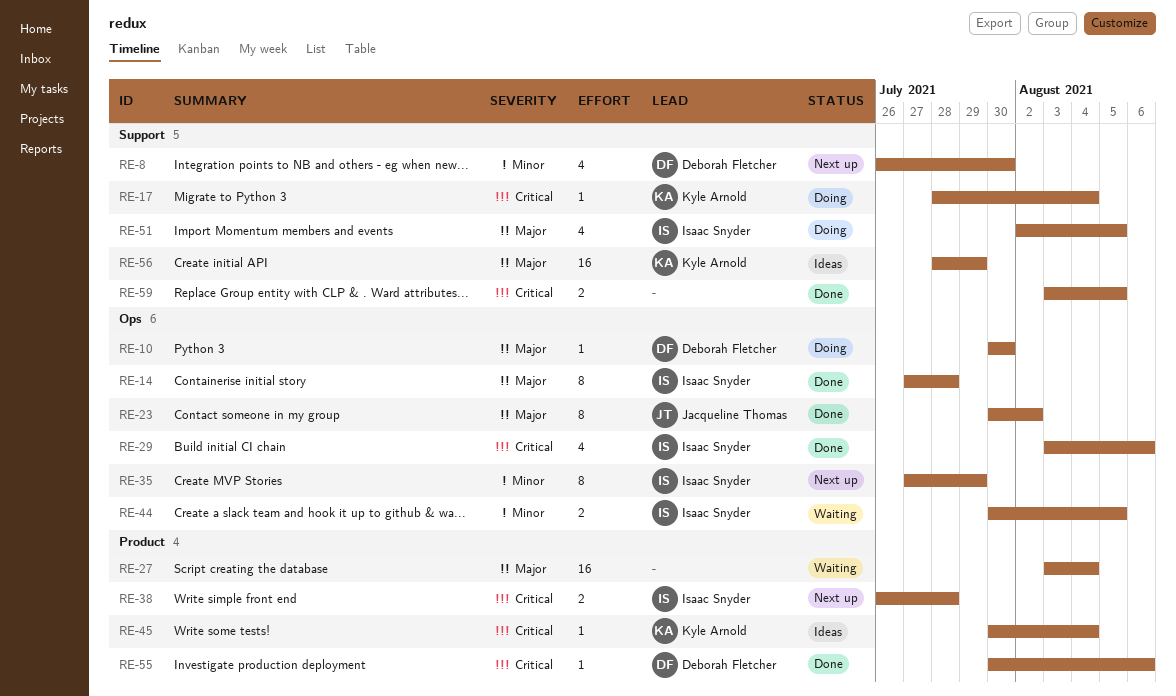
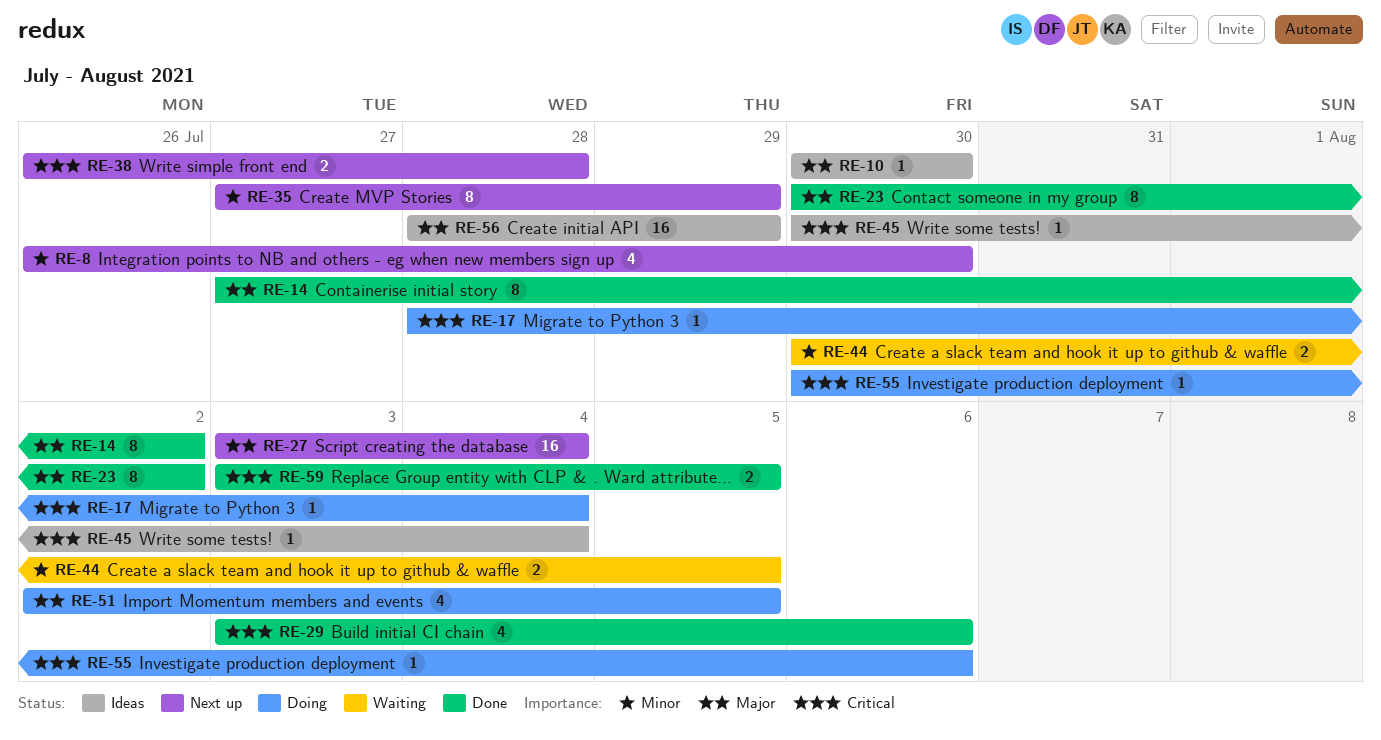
RE-10, status: Doing -> Ideas
RE-14, due: Jul 28 -> Aug 2
RE-27, status: Waiting -> Next up
RE-55, status: Done -> Doing

